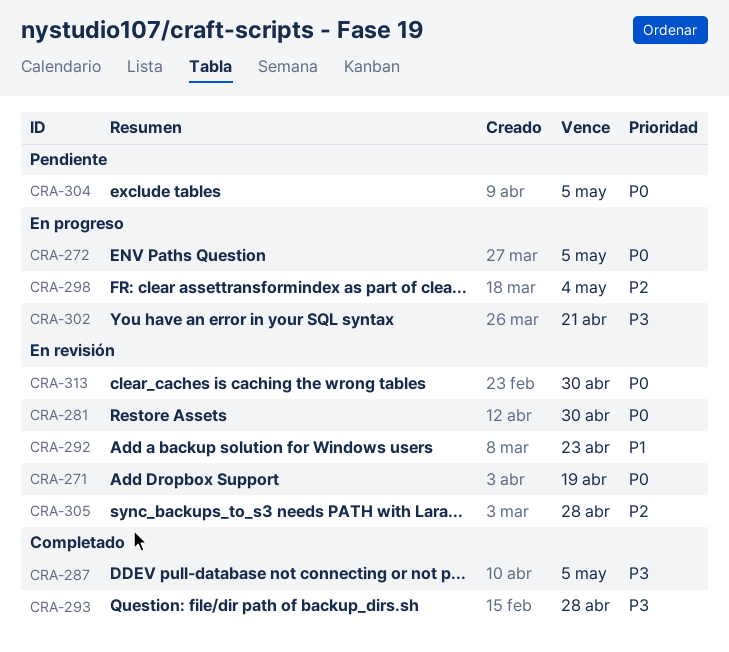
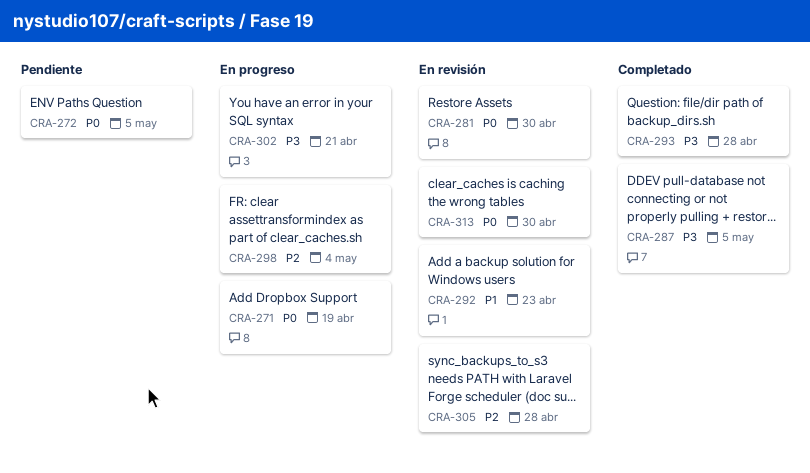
CRA-271, status: En revisión -> En progreso
CRA-272, status: En progreso -> Pendiente
CRA-304: present -> none

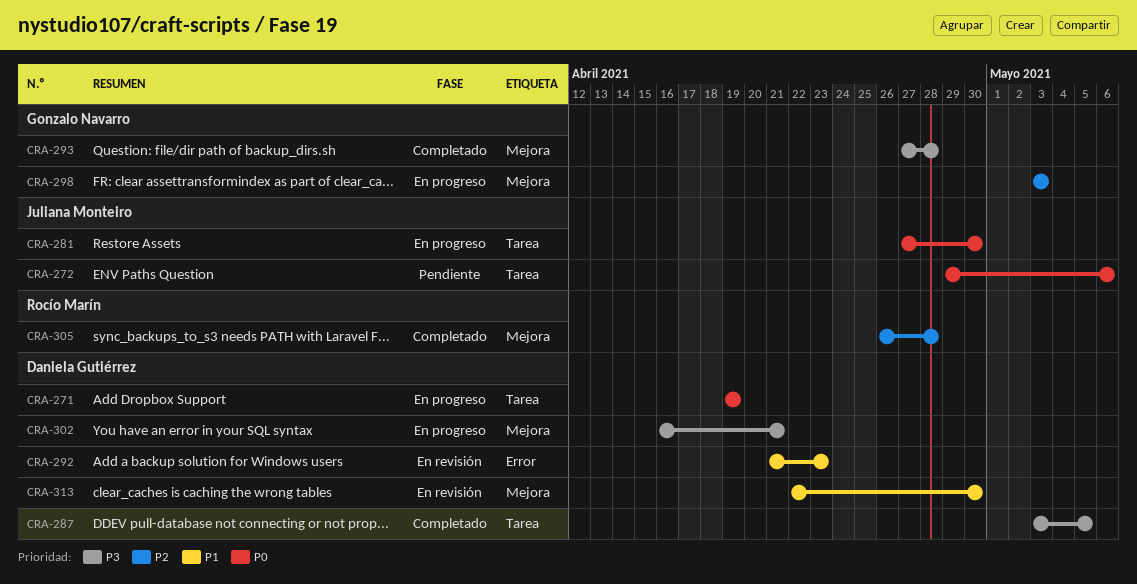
CRA-272, due: May 5 -> May 6
CRA-281, status: En revisión -> En progreso
CRA-298, due: May 4 -> May 3
CRA-305, status: En revisión -> Completado
CRA-313, priority: P0 -> P1

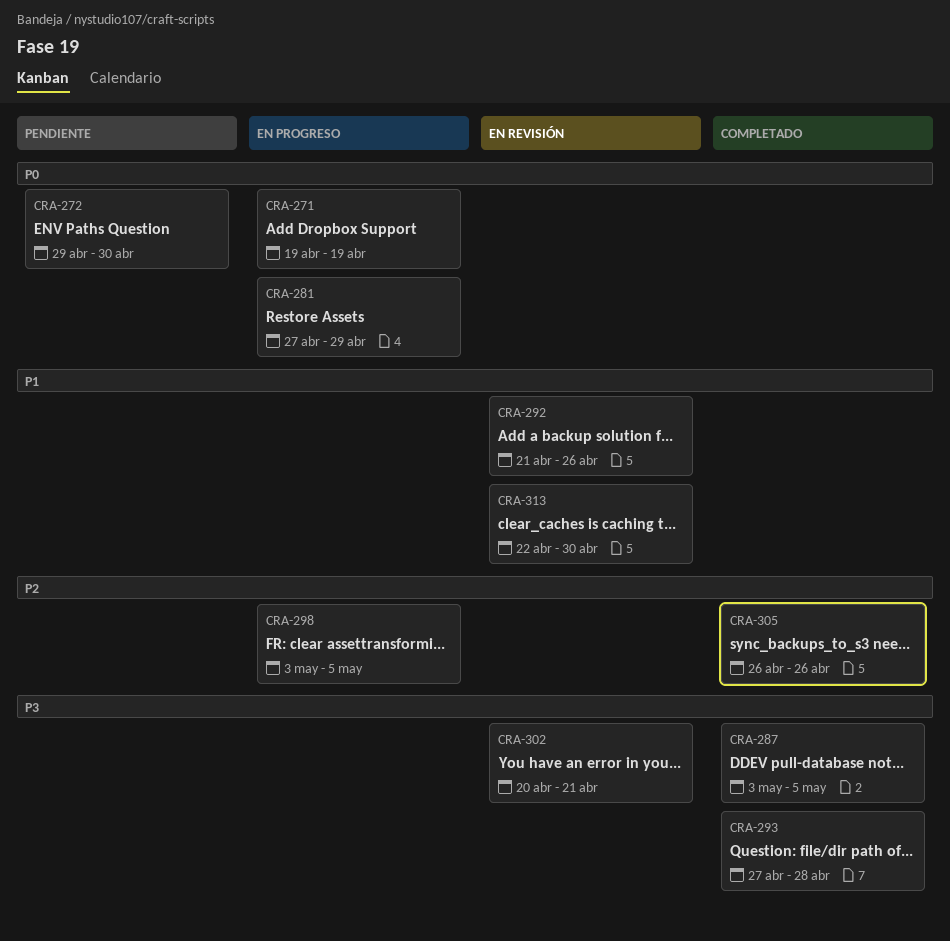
CRA-272, due: May 6 -> Apr 30
CRA-281, due: Apr 30 -> Apr 29
CRA-292, due: Apr 23 -> Apr 26
CRA-298, due: May 3 -> May 5
CRA-302, status: En progreso -> En revisión
CRA-302, start: Apr 16 -> Apr 20
CRA-305, due: Apr 28 -> Apr 26

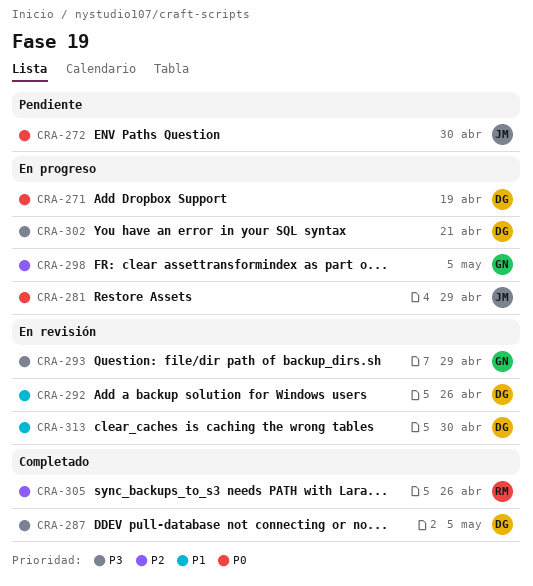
CRA-293, status: Completado -> En revisión
CRA-293, due: Apr 28 -> Apr 29
CRA-302, status: En revisión -> En progreso

